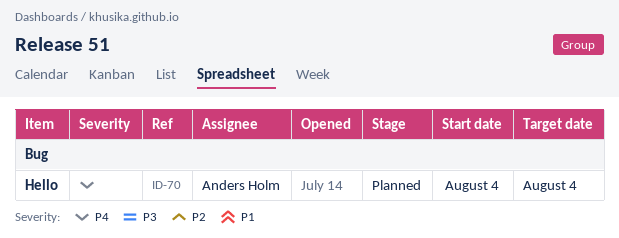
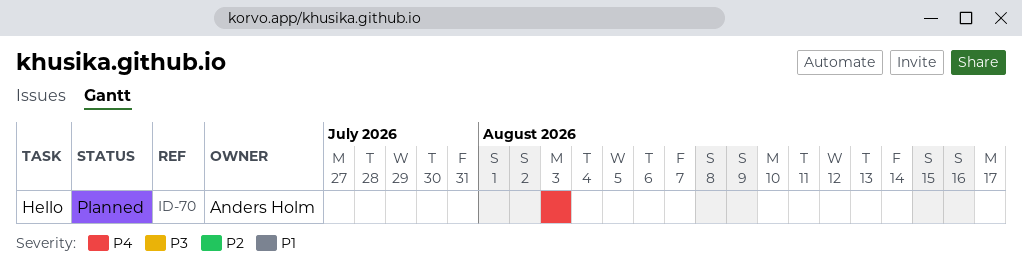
ID-70, start: Aug 4 -> Aug 3
ID-70, due: Aug 4 -> Aug 3

